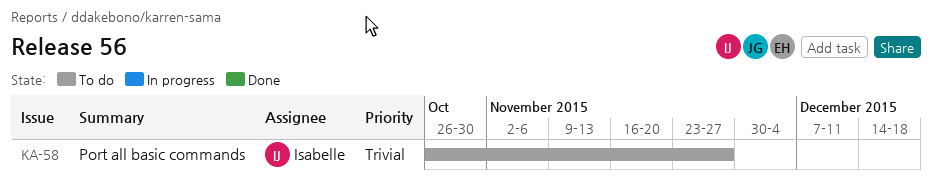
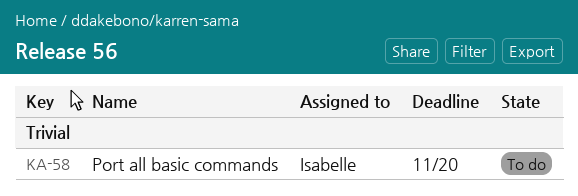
KA-58, due: Nov 27 -> Nov 20

